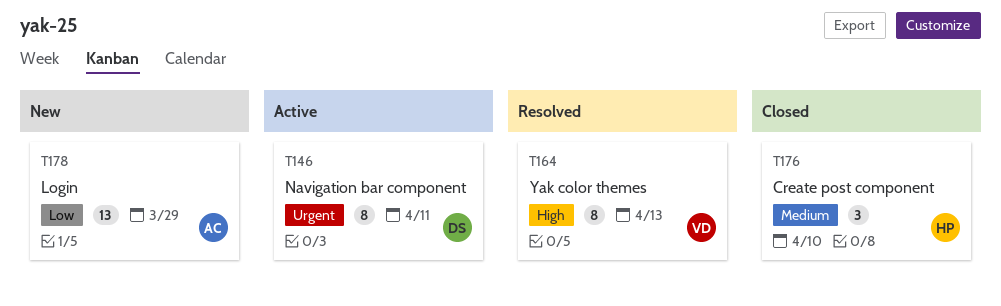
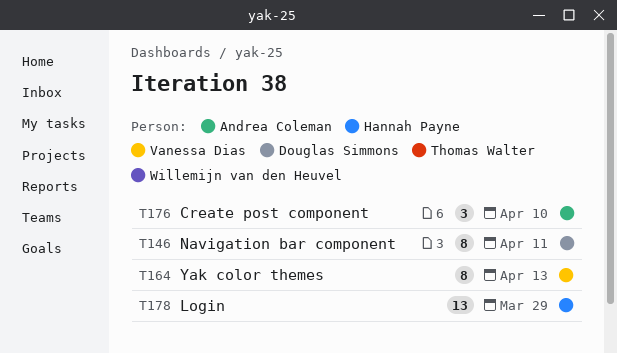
T176, owner: Hannah Payne -> Andrea Coleman
T178, owner: Andrea Coleman -> Hannah Payne

